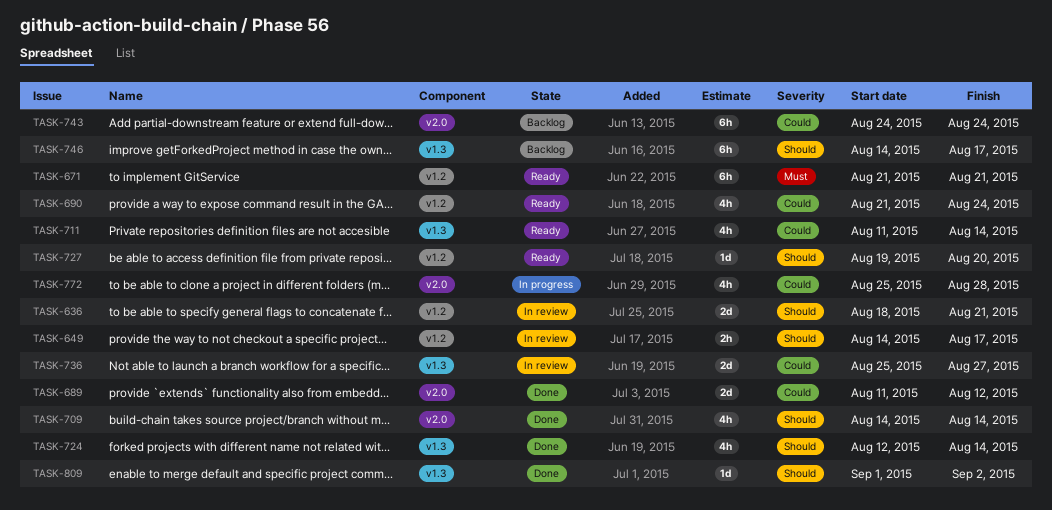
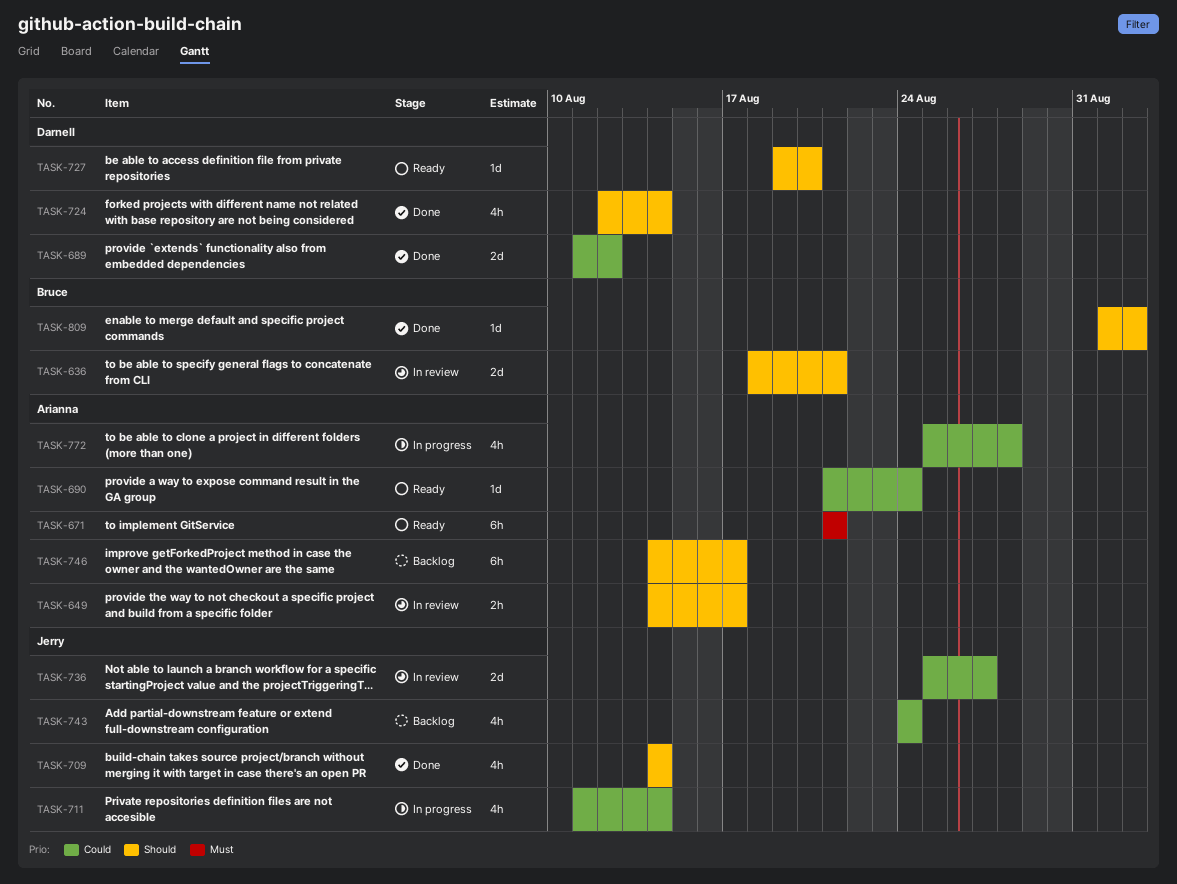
TASK-690, estimate: 4h -> 1d
TASK-711, status: Ready -> In progress
TASK-743, estimate: 6h -> 4h

